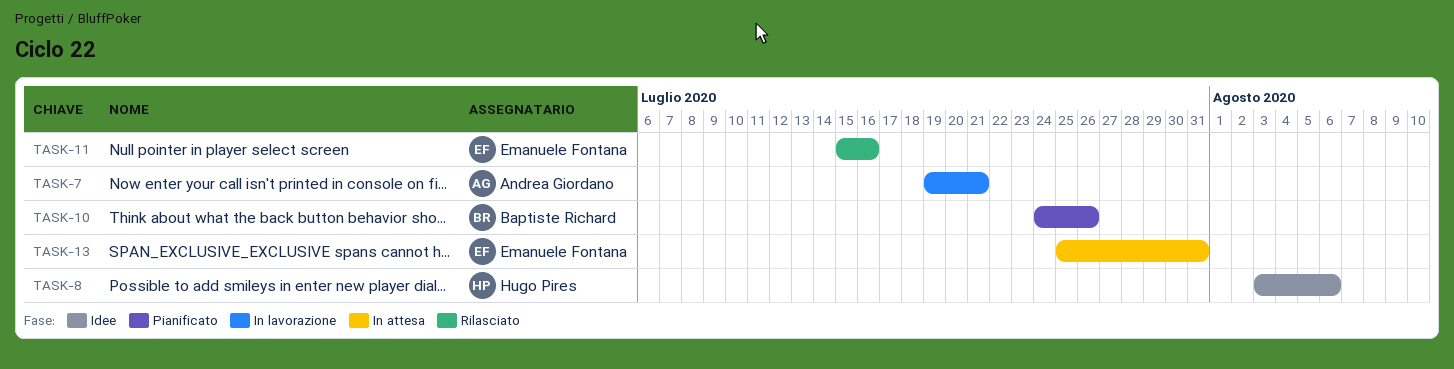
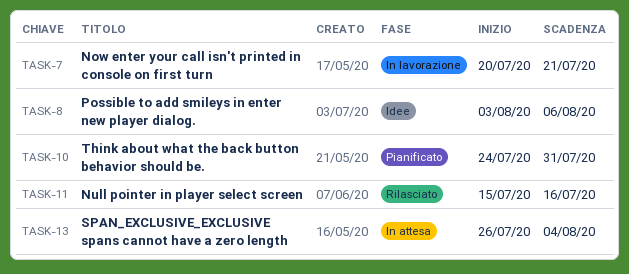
TASK-7, start: Jul 19 -> Jul 20
TASK-10, due: Jul 26 -> Jul 31
TASK-13, start: Jul 25 -> Jul 26
TASK-13, due: Jul 31 -> Aug 4

